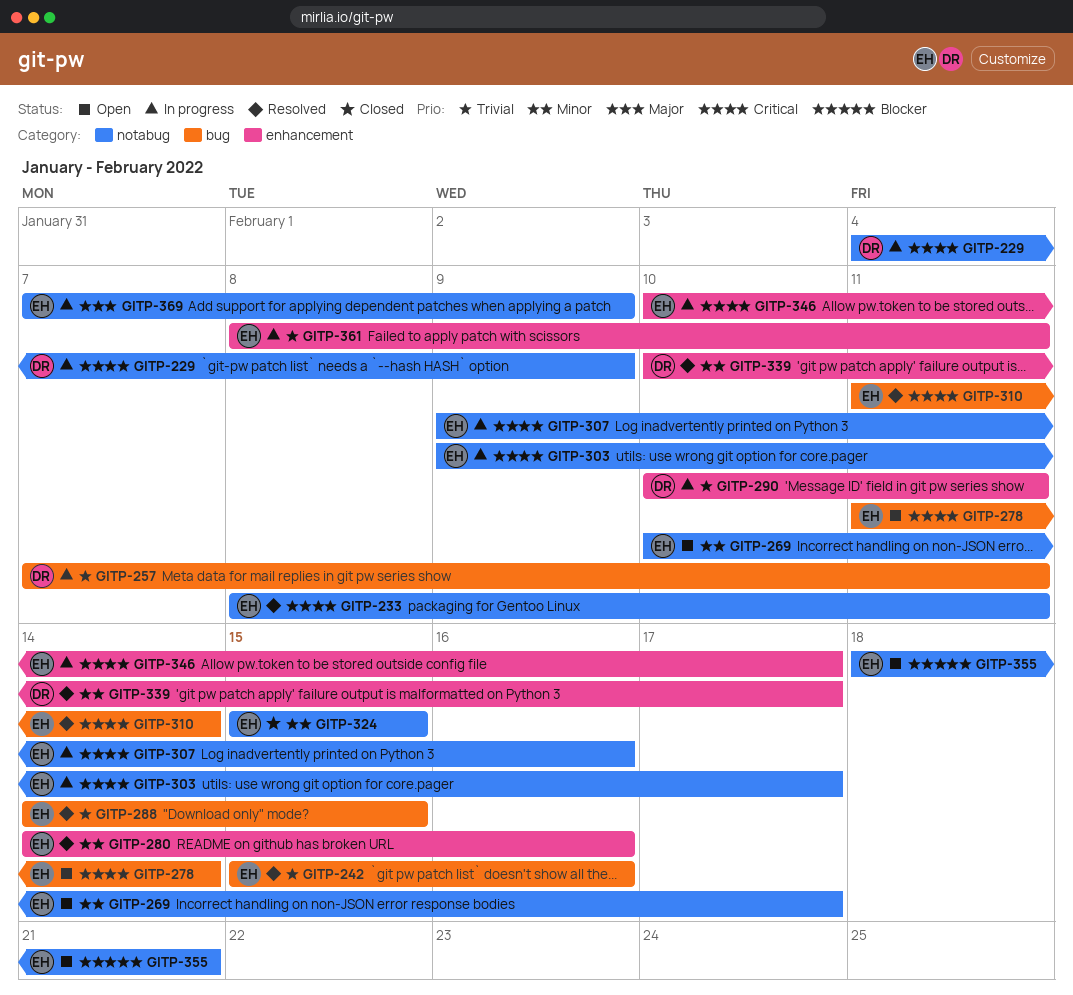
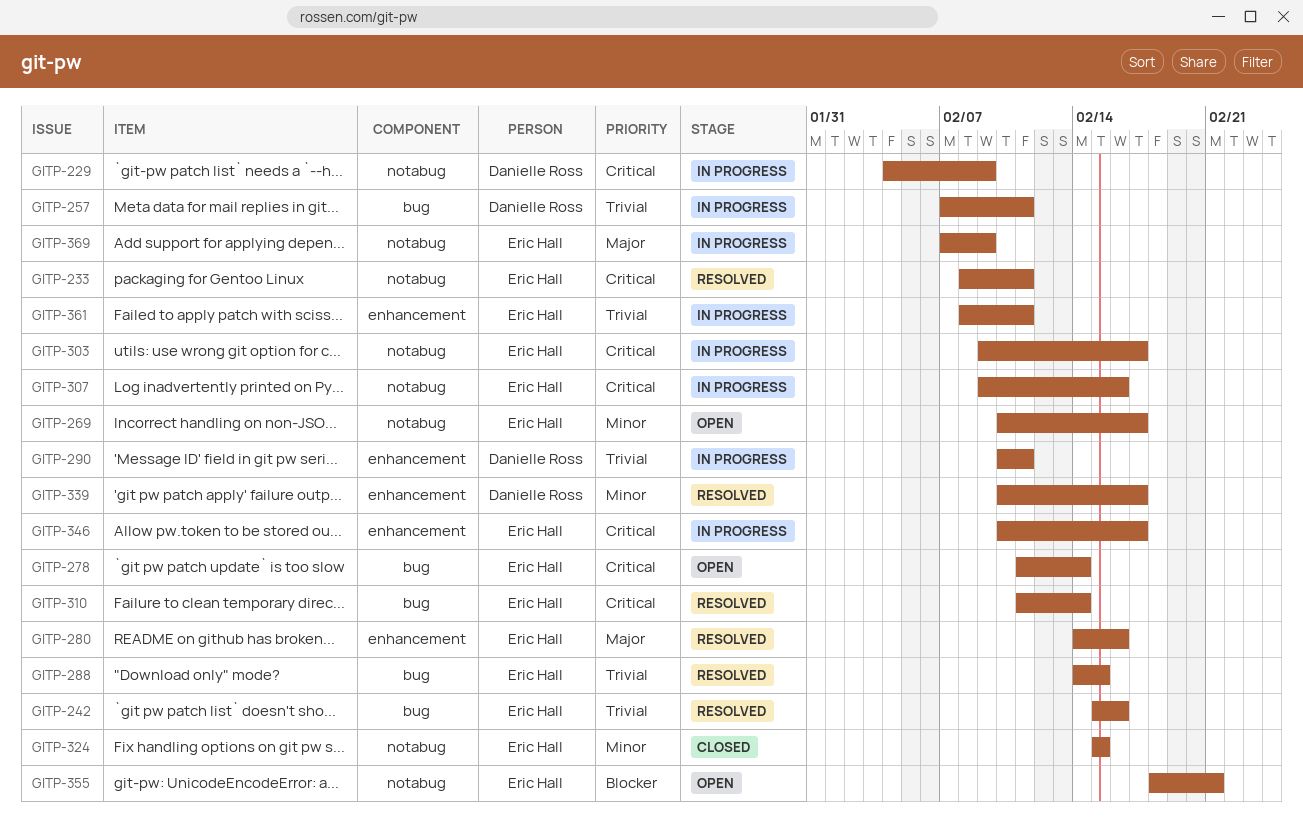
GITP-280, priority: Minor -> Major

